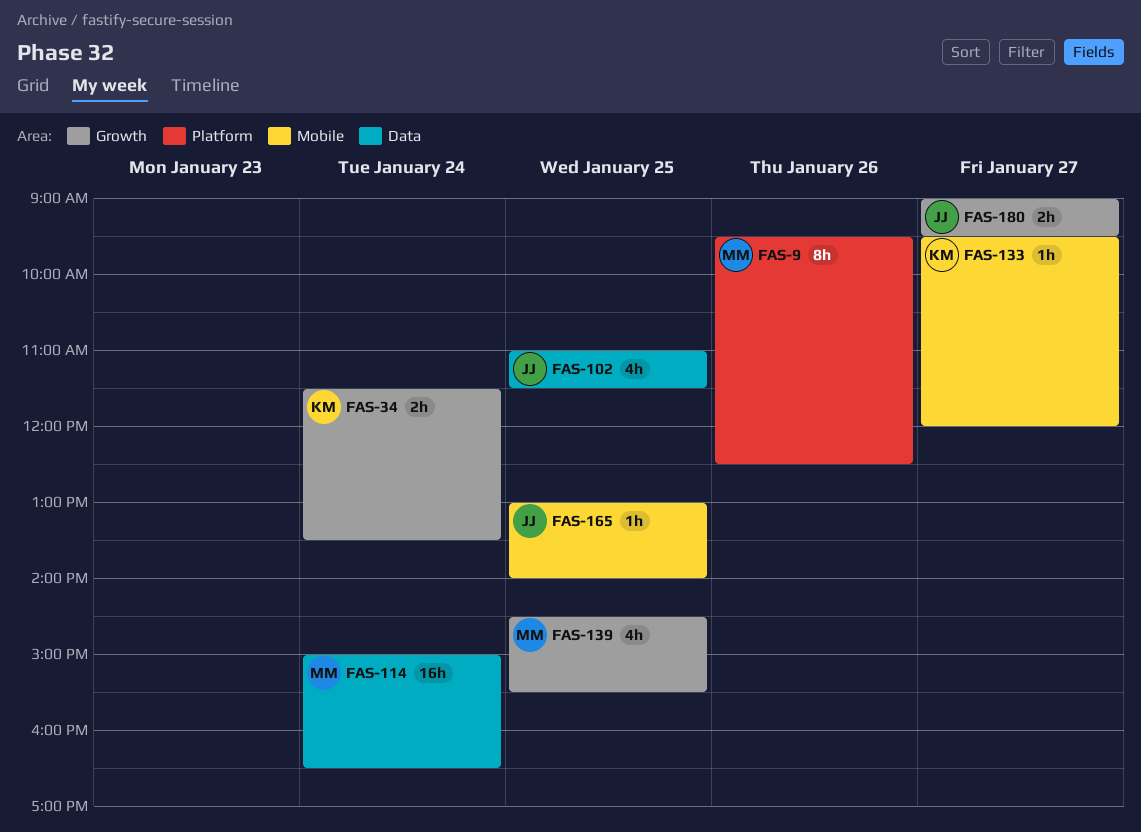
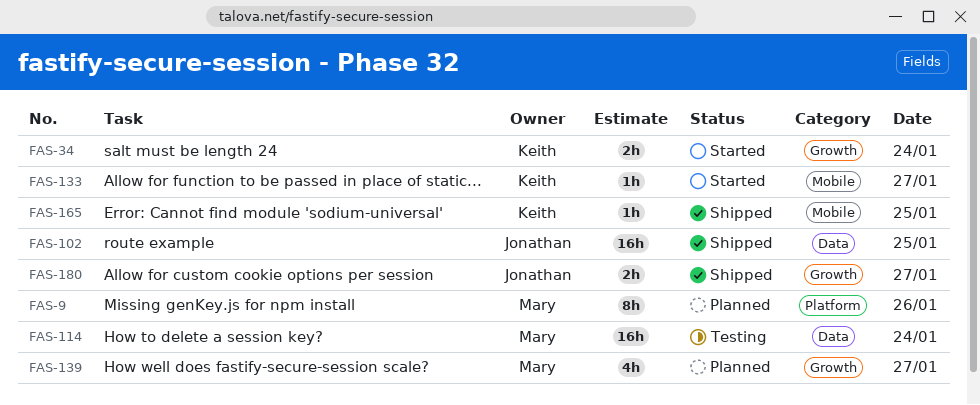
FAS-102, estimate: 4h -> 16h
FAS-139, day: Jan 25 -> Jan 27
FAS-165, owner: Jonathan -> Keith

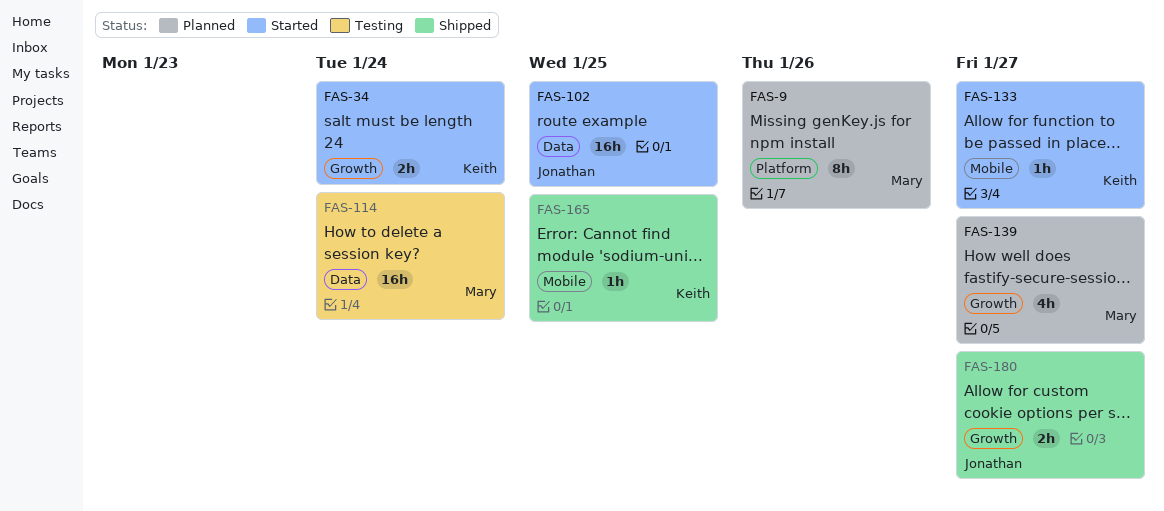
FAS-102, status: Shipped -> Started

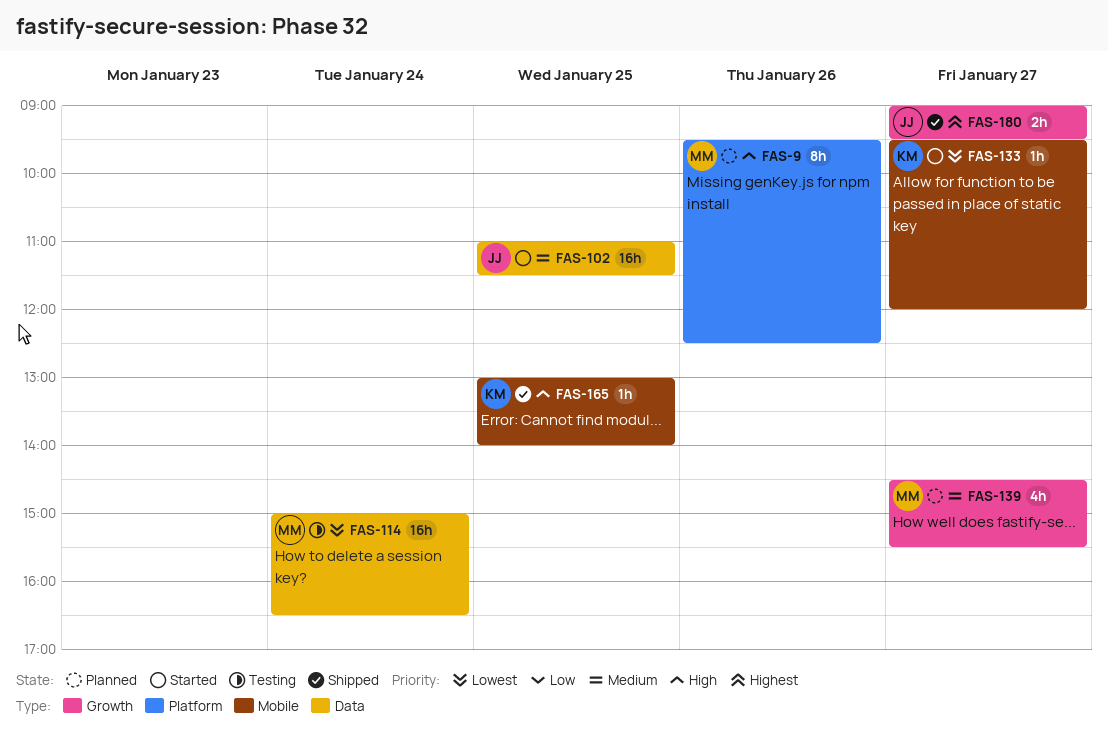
FAS-34: present -> none

